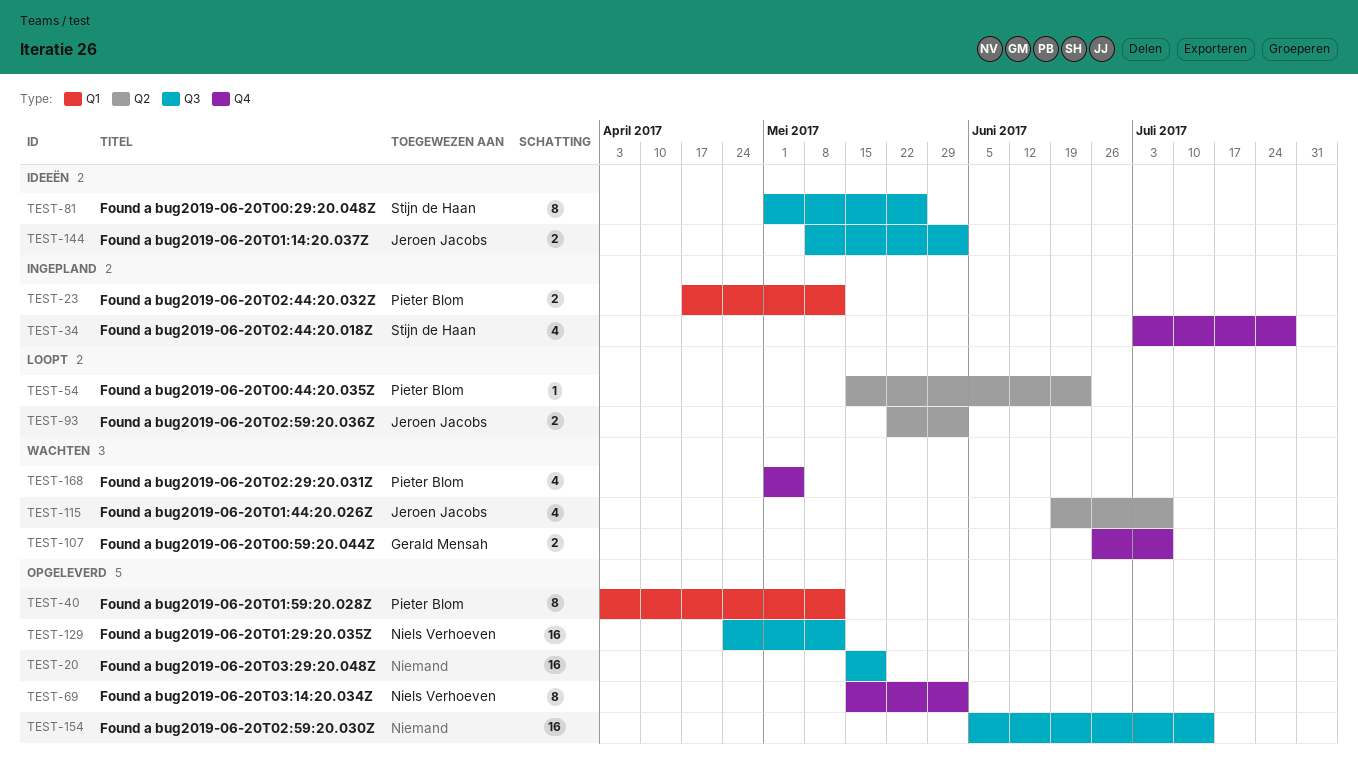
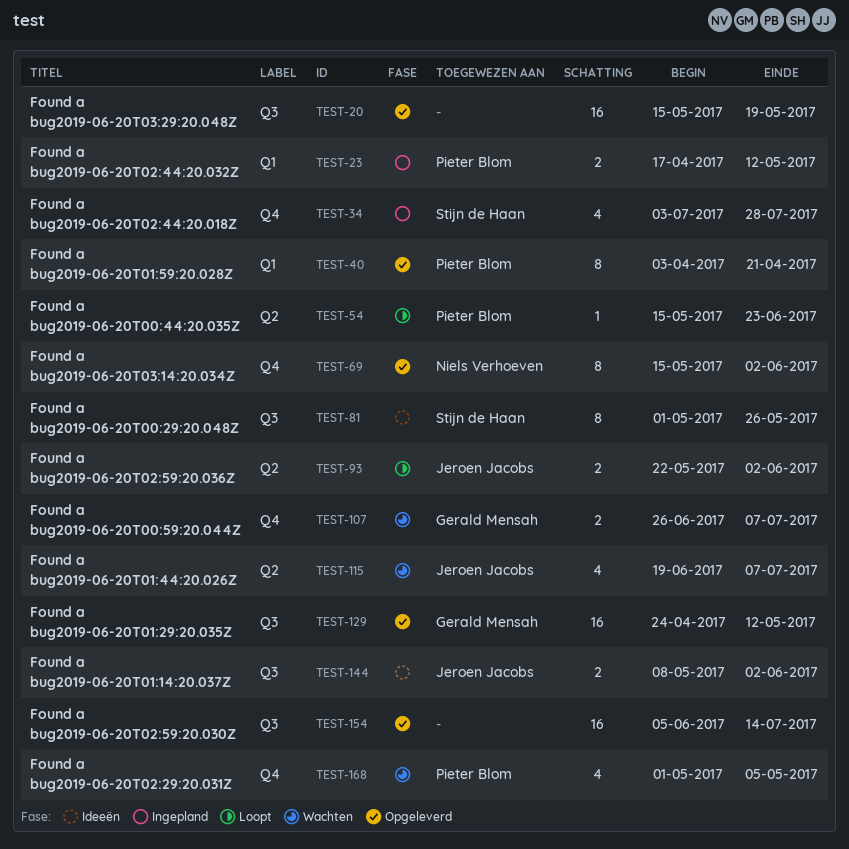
TEST-40, due: May 12 -> Apr 21
TEST-129, owner: Niels Verhoeven -> Gerald Mensah

